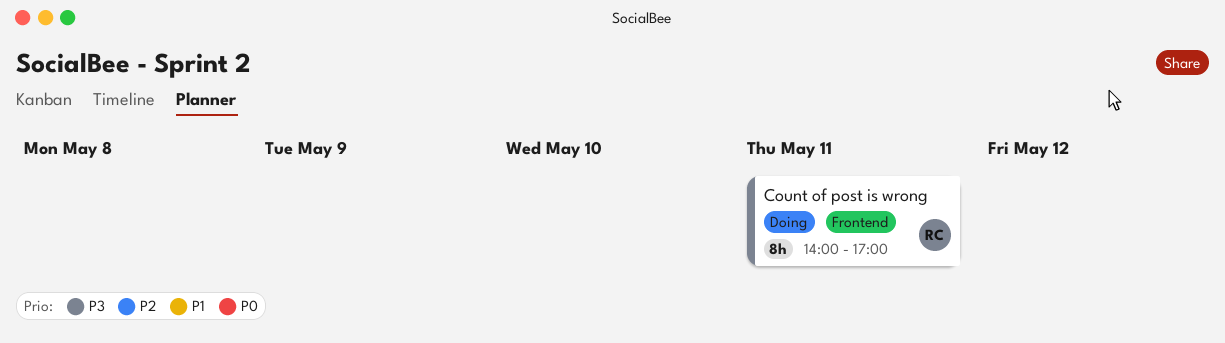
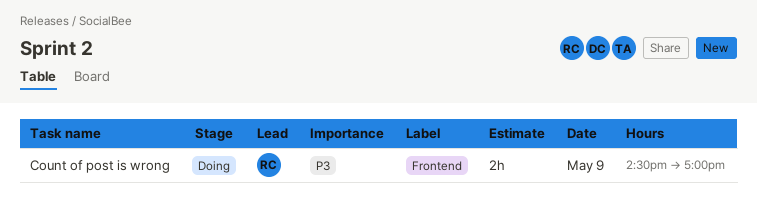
Count of post is wrong, estimate: 8h -> 2h
Count of post is wrong, day: May 11 -> May 9
Count of post is wrong, begins: 14:00 -> 14:30

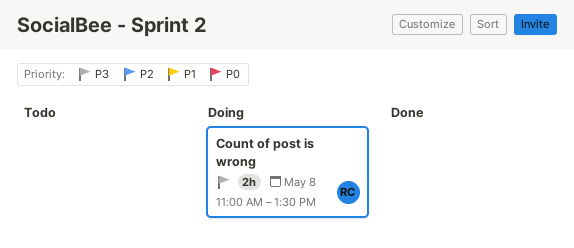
Count of post is wrong, day: May 9 -> May 8
Count of post is wrong, begins: 14:30 -> 11:00
Count of post is wrong, ends: 17:00 -> 13:30

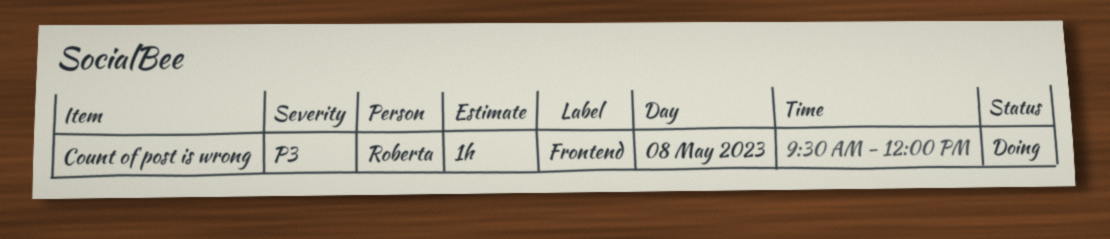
Count of post is wrong, estimate: 2h -> 1h
Count of post is wrong, begins: 11:00 -> 09:30
Count of post is wrong, ends: 13:30 -> 12:00

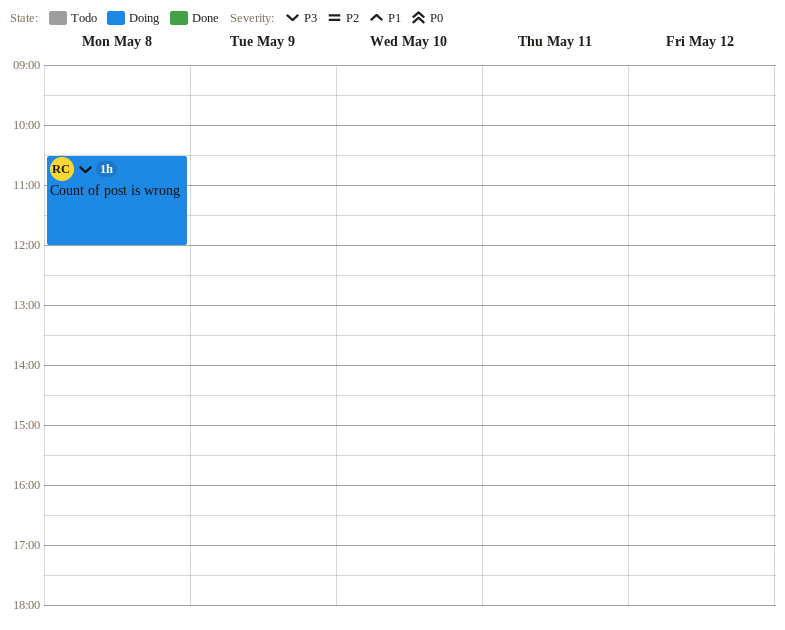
Count of post is wrong, begins: 09:30 -> 10:30

